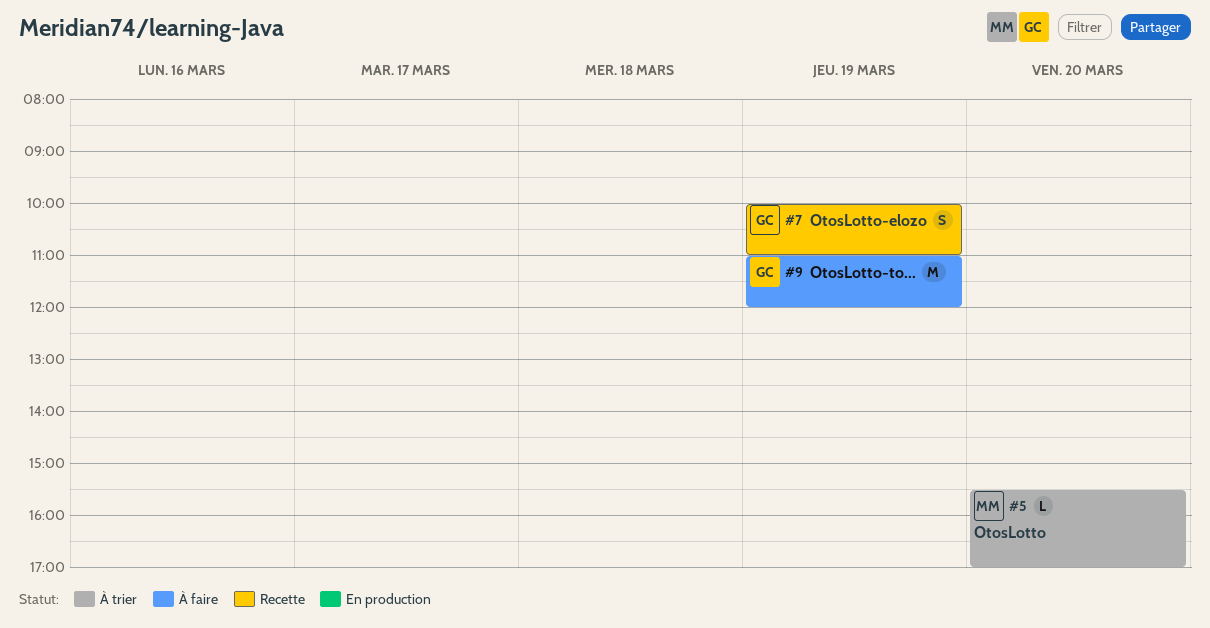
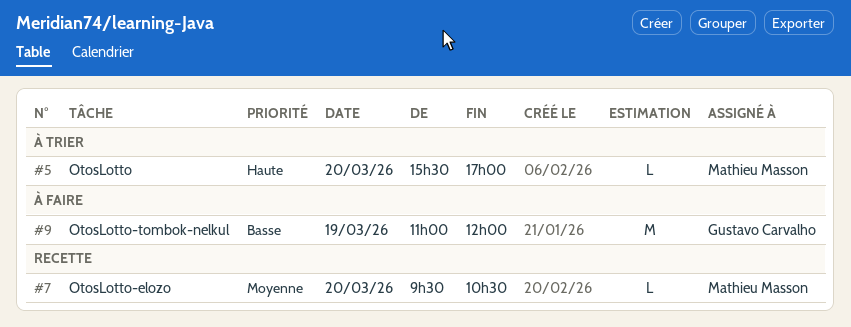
#7, owner: Gustavo Carvalho -> Mathieu Masson
#7, estimate: S -> L
#7, day: Mar 19 -> Mar 20
#7, begins: 10:00 -> 09:30
#7, ends: 11:00 -> 10:30

